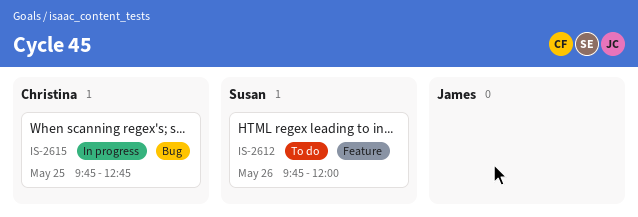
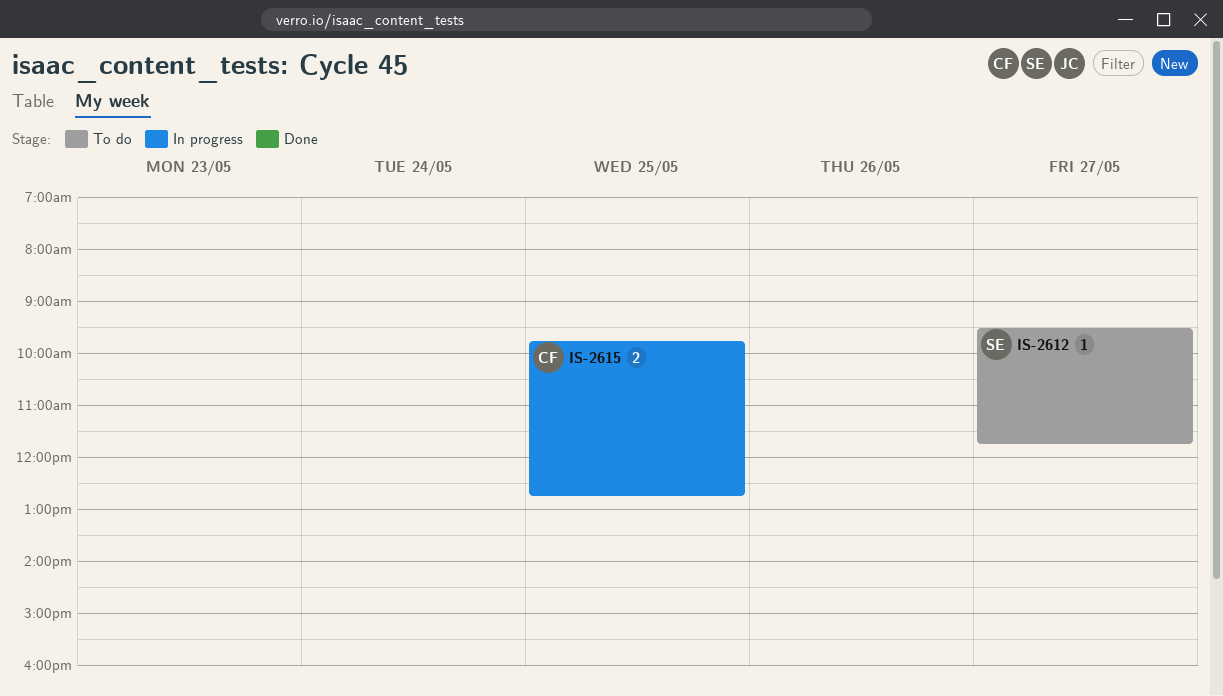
IS-2612, day: May 26 -> May 27
IS-2612, begins: 09:45 -> 09:30
IS-2612, ends: 12:00 -> 11:45

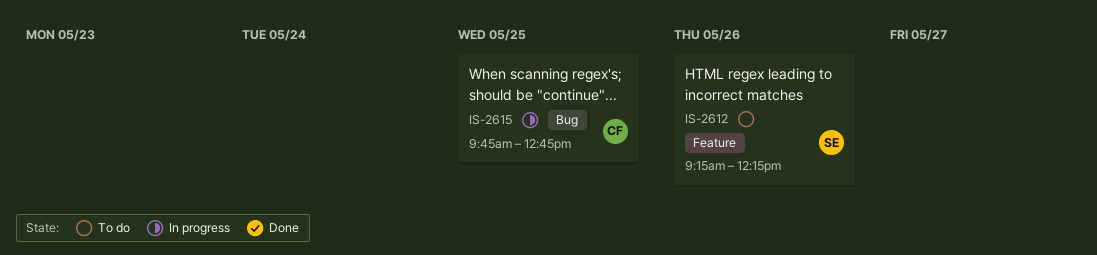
IS-2612, day: May 27 -> May 26
IS-2612, begins: 09:30 -> 09:15
IS-2612, ends: 11:45 -> 12:15

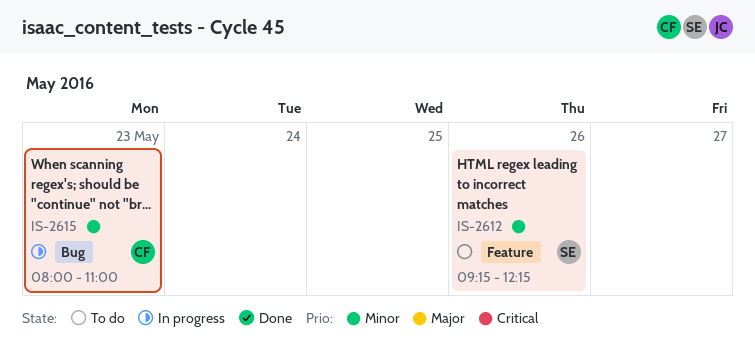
IS-2615, day: May 25 -> May 23
IS-2615, begins: 09:45 -> 08:00
IS-2615, ends: 12:45 -> 11:00

